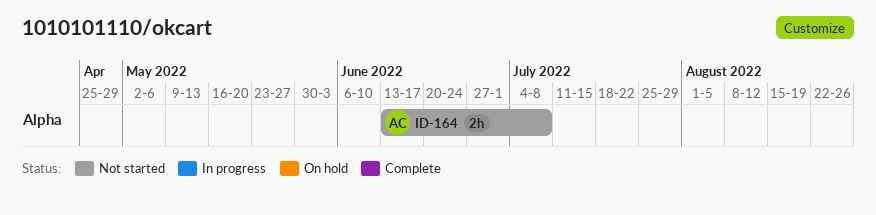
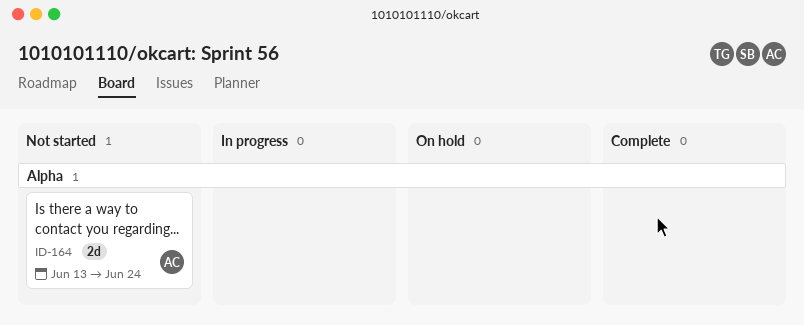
ID-164, estimate: 2h -> 2d
ID-164, due: Jul 8 -> Jun 24

